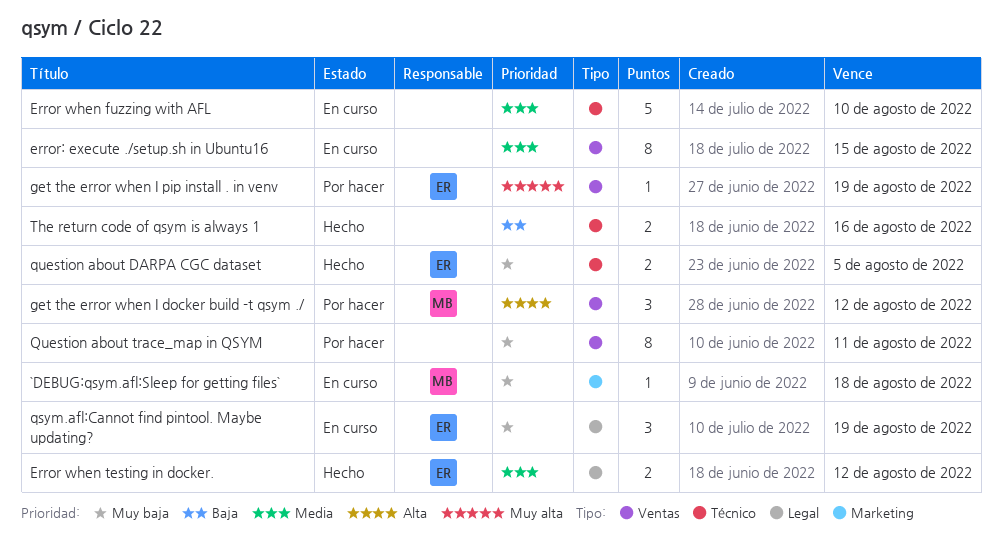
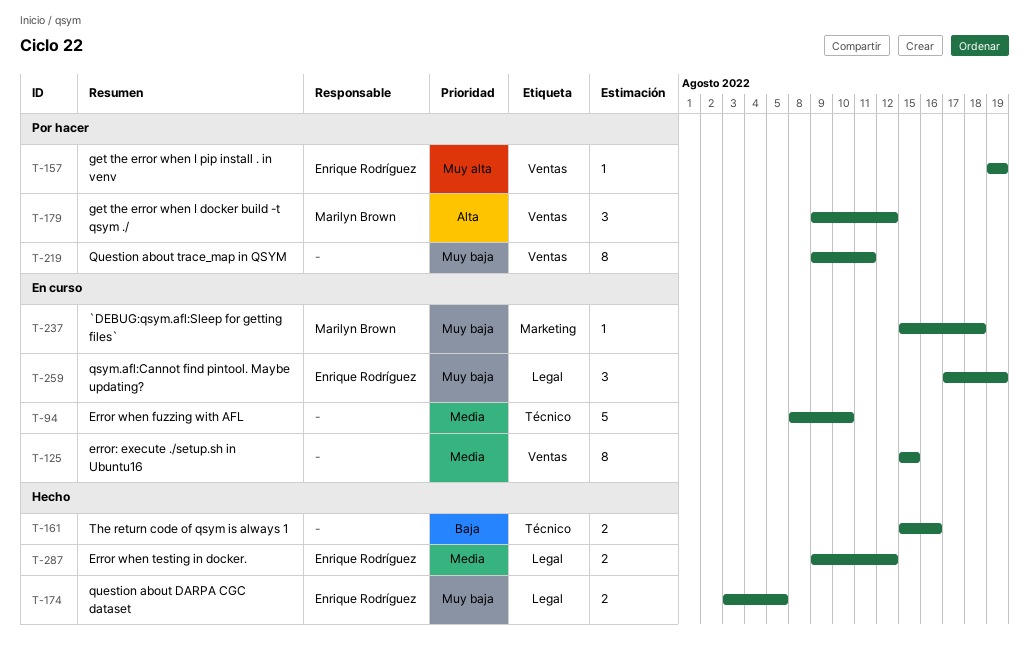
question about DARPA CGC dataset, label: Técnico -> Legal

